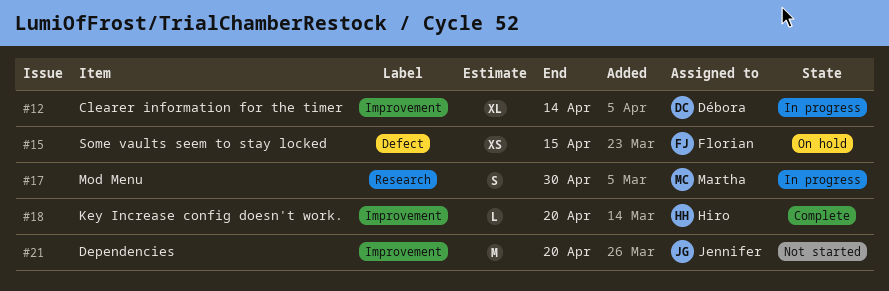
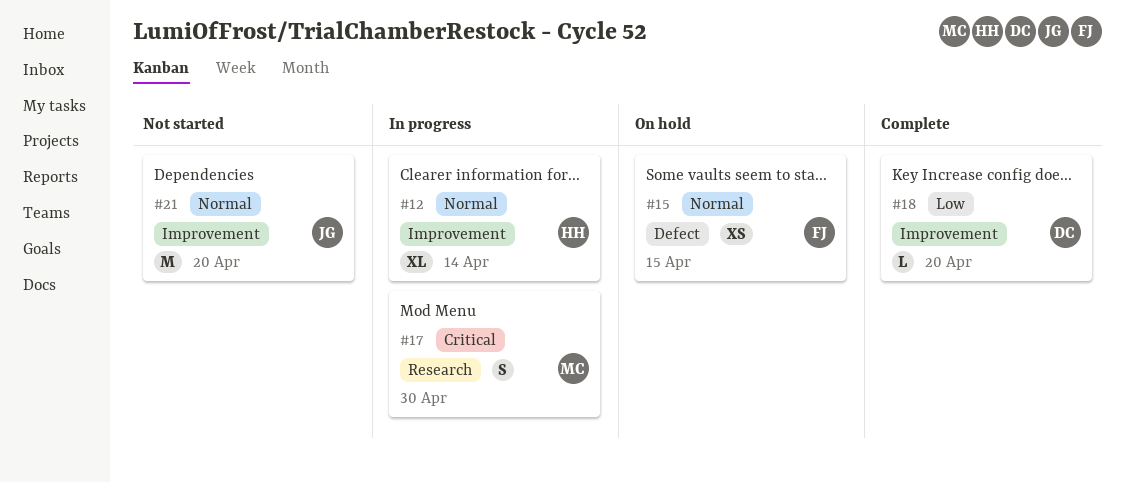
#12, owner: Débora -> Hiro
#18, owner: Hiro -> Débora

